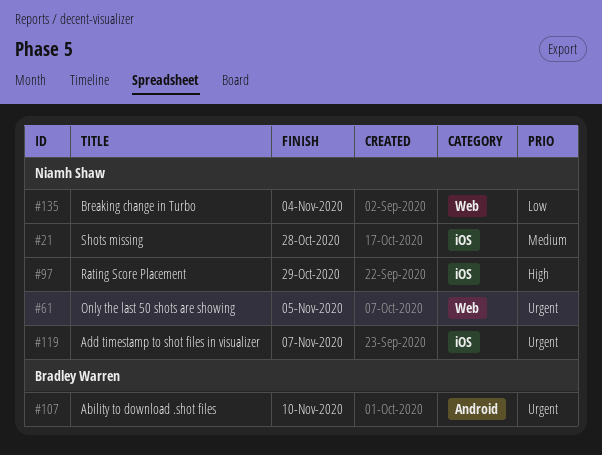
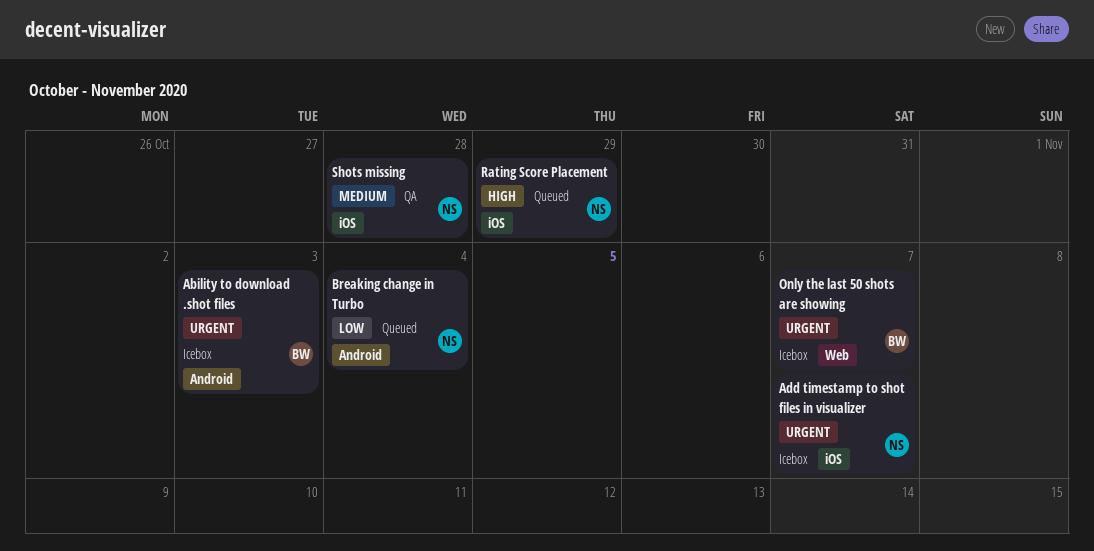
Ability to download .shot files, due: Nov 10 -> Nov 3
Breaking change in Turbo, label: Web -> Android
Only the last 50 shots are showing, owner: Niamh Shaw -> Bradley Warren
Only the last 50 shots are showing, due: Nov 5 -> Nov 7

